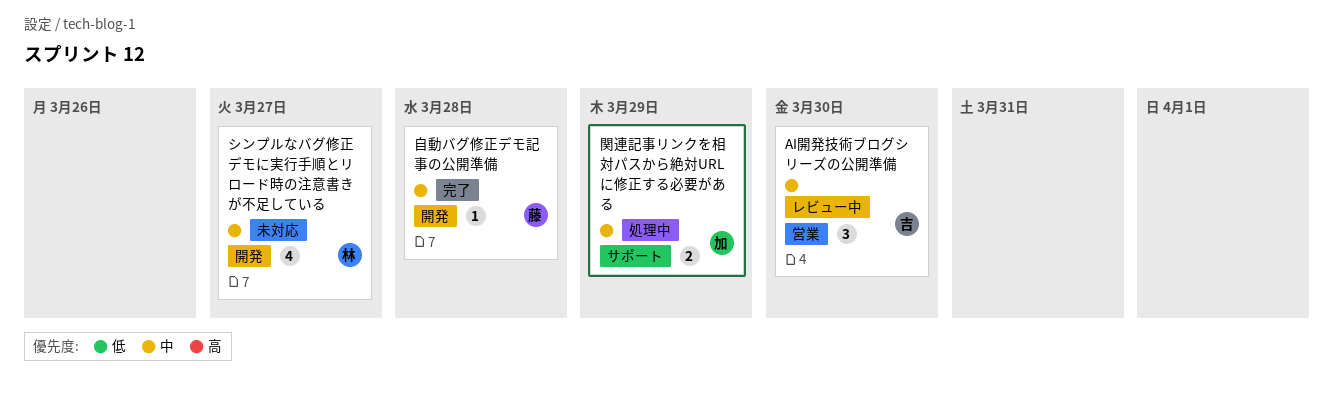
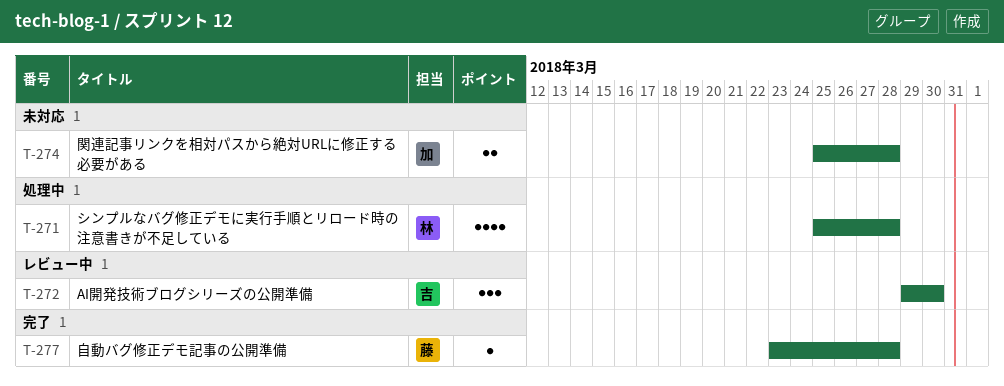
シンプルなバグ修正デモに実行手順とリロード時の注意書きが不足している, status: 未対応 -> 処理中
シンプルなバグ修正デモに実行手順とリロード時の注意書きが不足している, due: Mar 27 -> Mar 28
関連記事リンクを相対パスから絶対URLに修正する必要がある, status: 処理中 -> 未対応
関連記事リンクを相対パスから絶対URLに修正する必要がある, due: Mar 29 -> Mar 28

